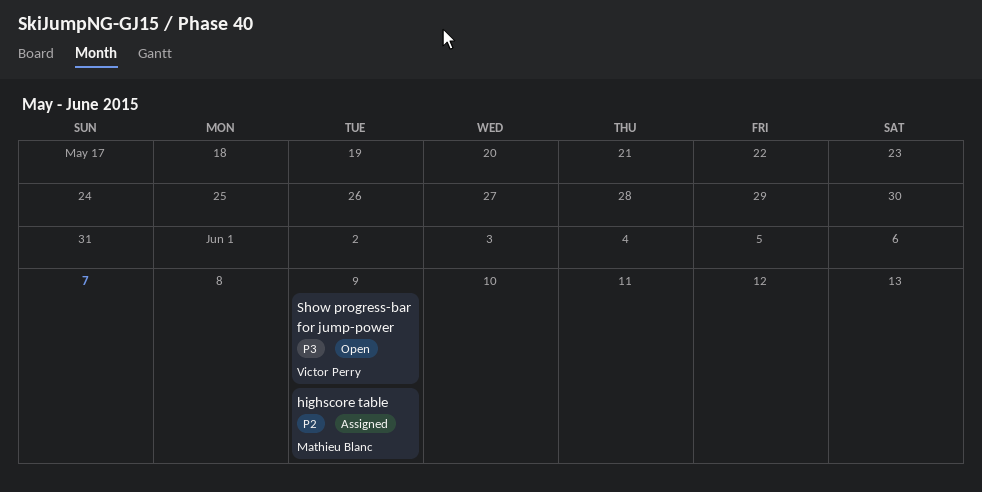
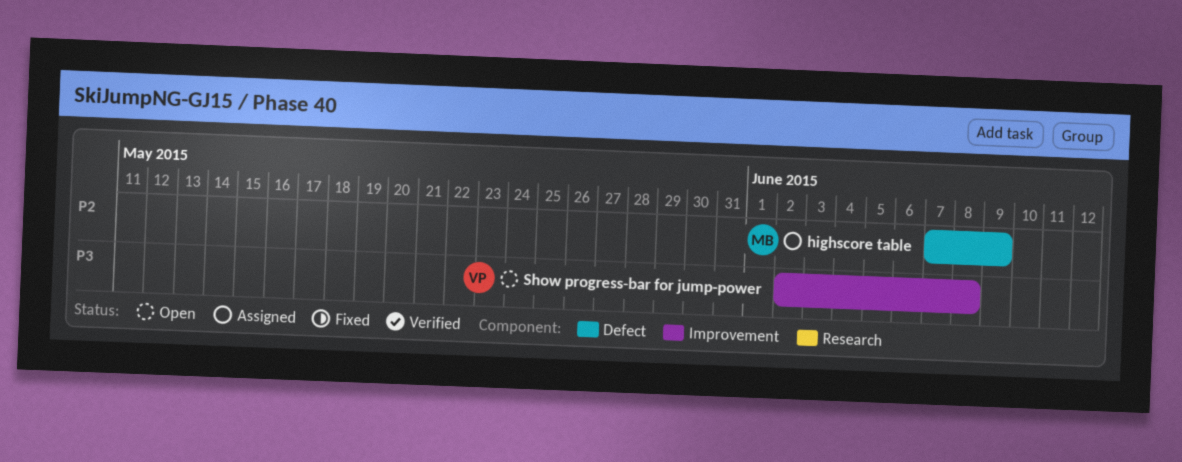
Show progress-bar for jump-power, due: Jun 9 -> Jun 8

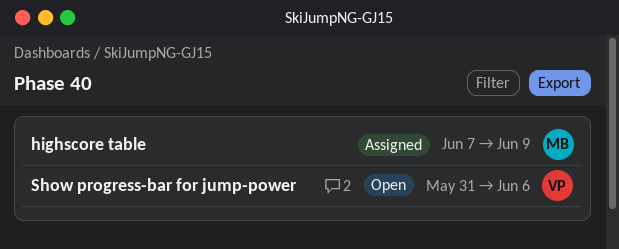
Show progress-bar for jump-power, start: Jun 2 -> May 31
Show progress-bar for jump-power, due: Jun 8 -> Jun 6

